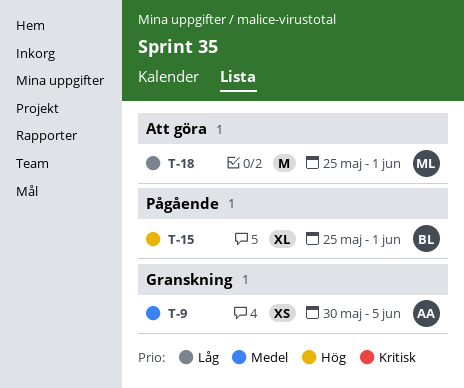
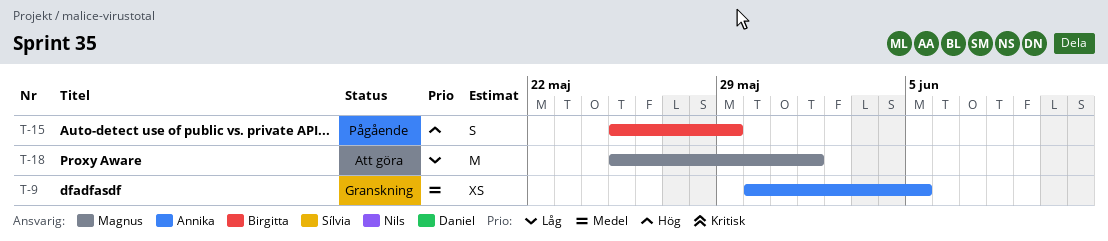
T-15, estimate: XL -> S
T-15, due: Jun 1 -> May 29

